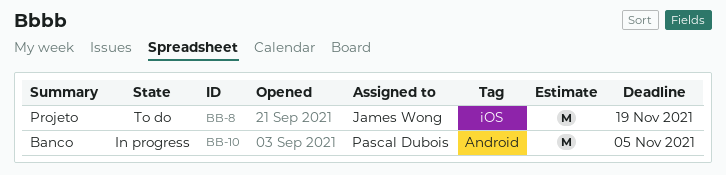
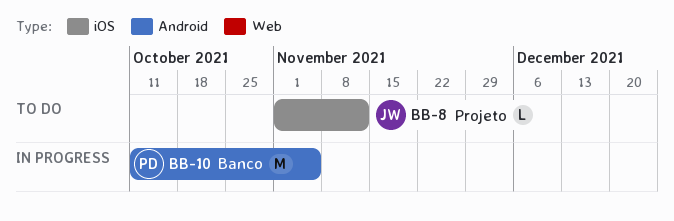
BB-8, estimate: M -> L
BB-8, due: Nov 19 -> Nov 12

